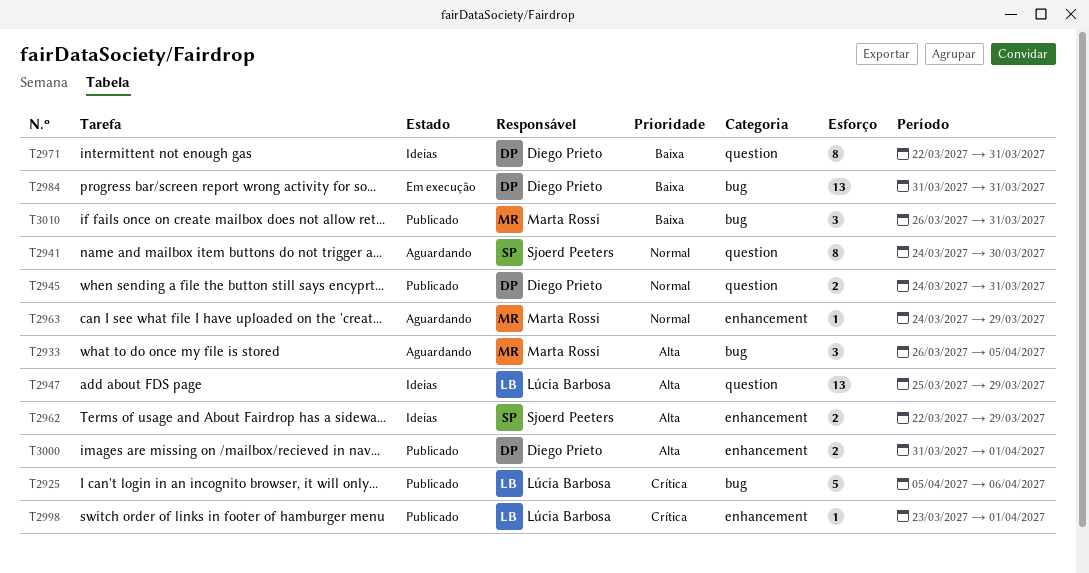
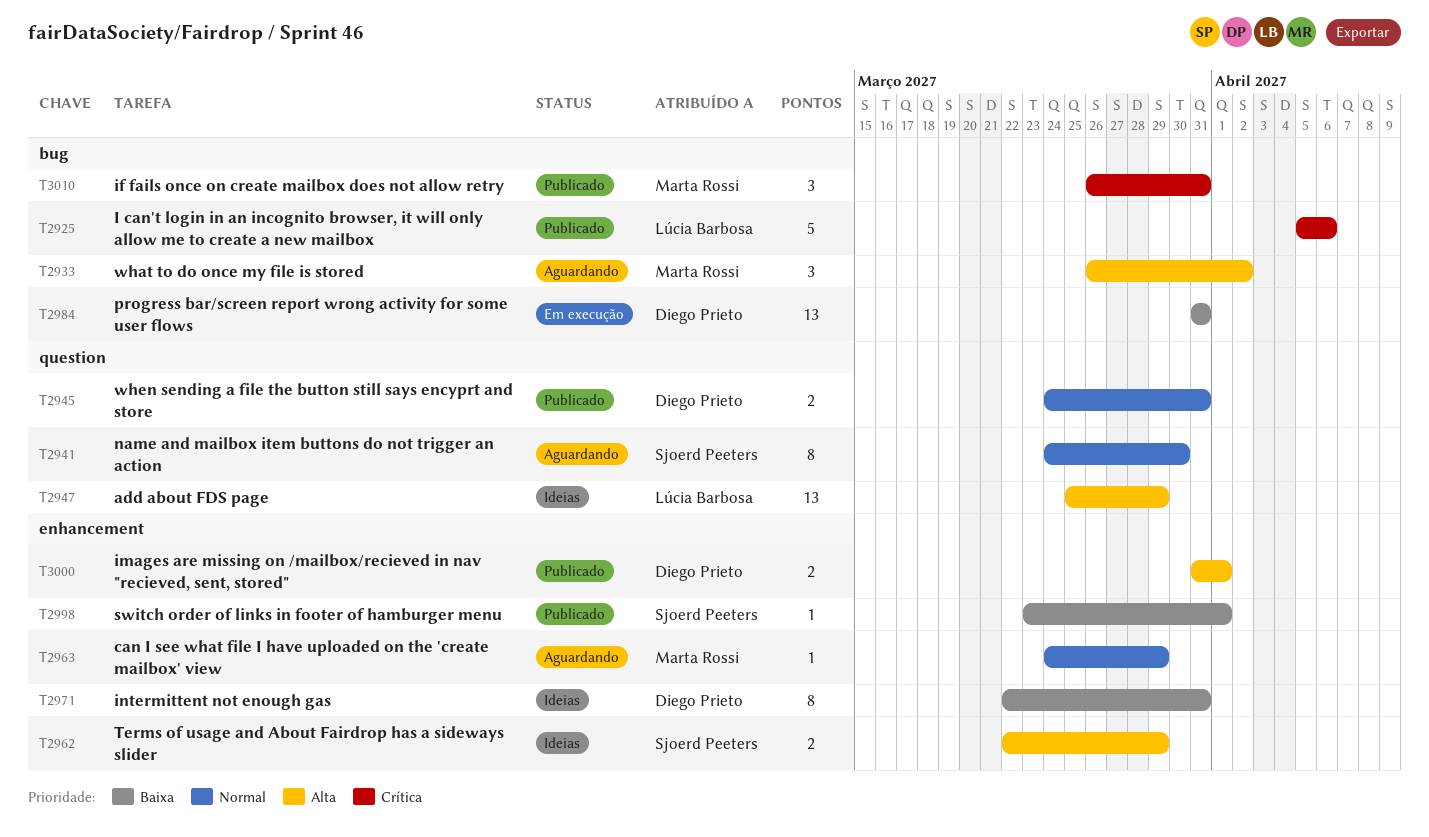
T2933, due: Apr 5 -> Apr 2
T2971, label: question -> enhancement
T2998, owner: Lúcia Barbosa -> Sjoerd Peeters
T2998, priority: Crítica -> Baixa
T3010, priority: Baixa -> Crítica

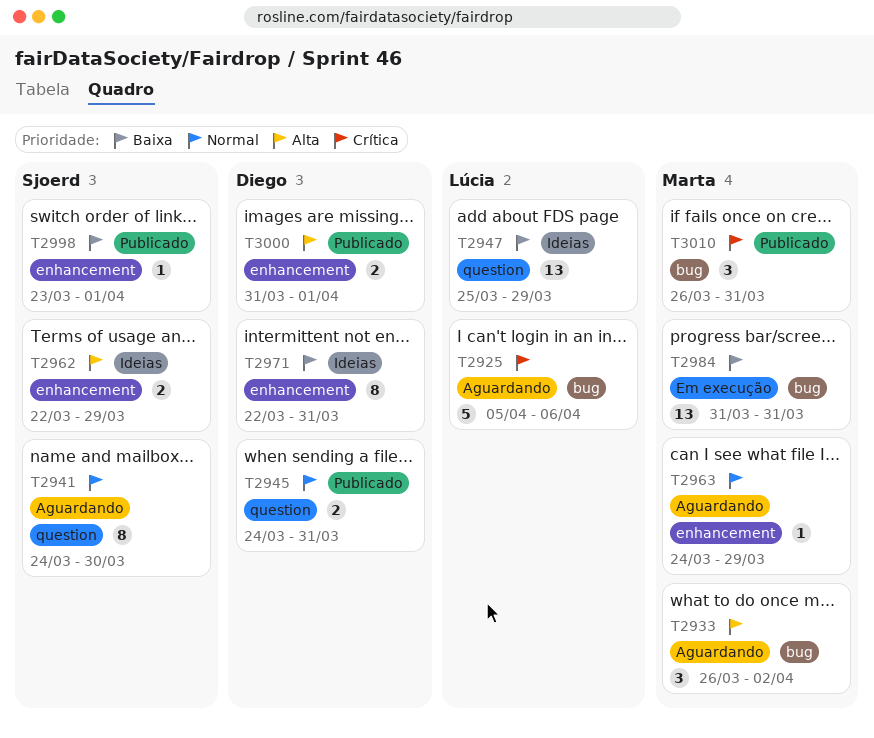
T2925, status: Publicado -> Aguardando
T2947, priority: Alta -> Baixa
T2984, owner: Diego Prieto -> Marta Rossi

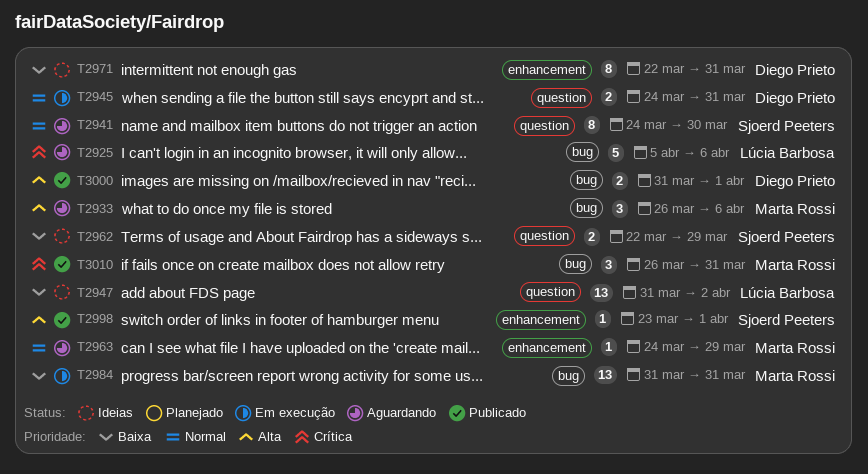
T2933, due: Apr 2 -> Apr 6
T2945, status: Publicado -> Em execução
T2947, start: Mar 25 -> Mar 31
T2947, due: Mar 29 -> Apr 2
T2962, priority: Alta -> Baixa
T2962, label: enhancement -> question
T2998, priority: Baixa -> Alta
T3000, label: enhancement -> bug

